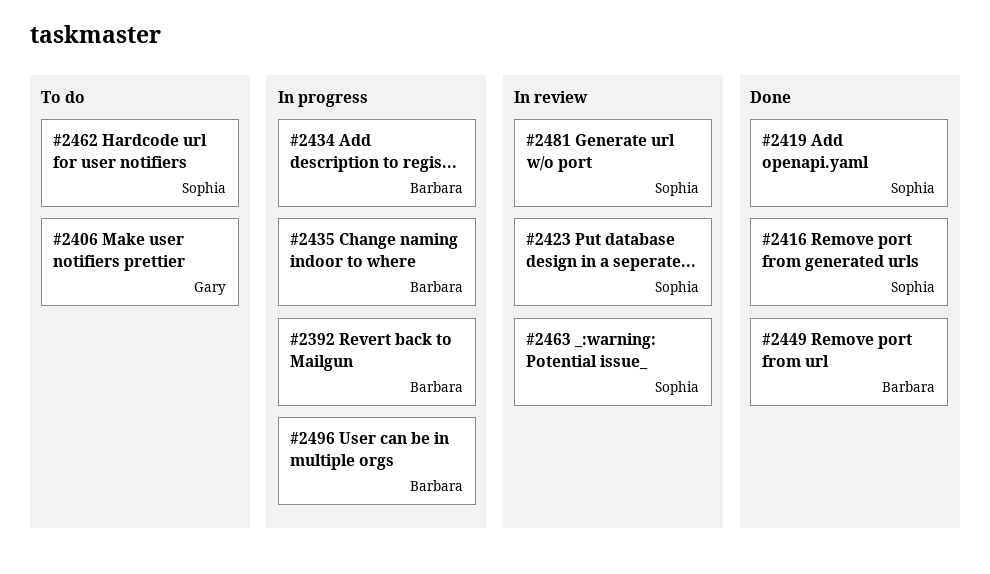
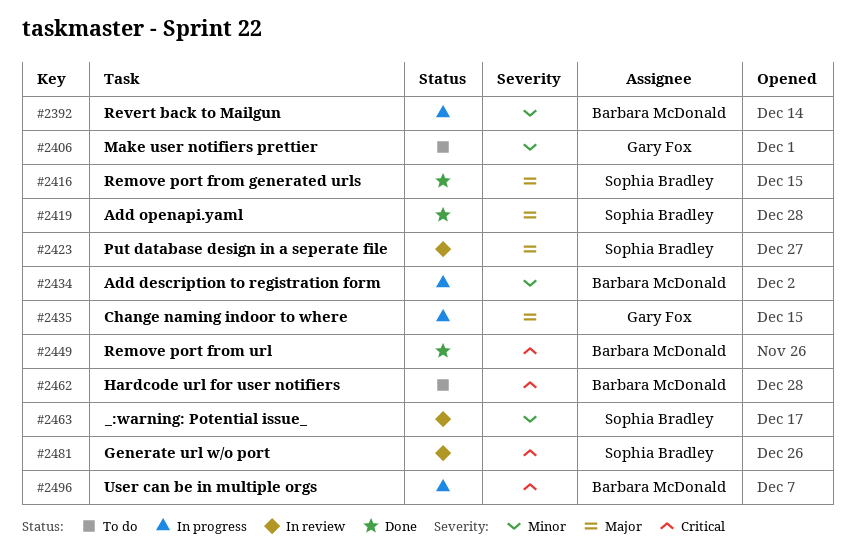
#2435, owner: Barbara McDonald -> Gary Fox
#2462, owner: Sophia Bradley -> Barbara McDonald

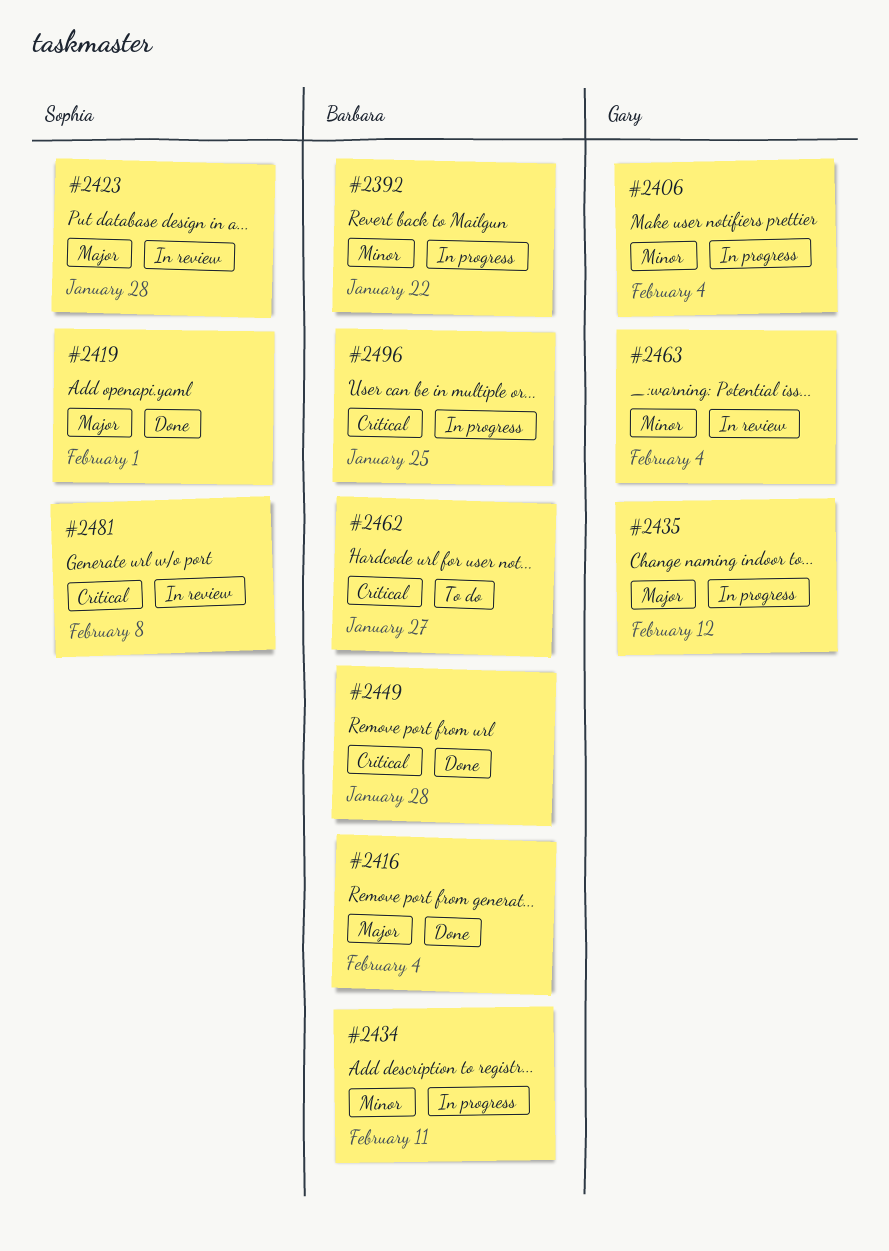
#2406, status: To do -> In progress
#2416, owner: Sophia Bradley -> Barbara McDonald
#2463, owner: Sophia Bradley -> Gary Fox

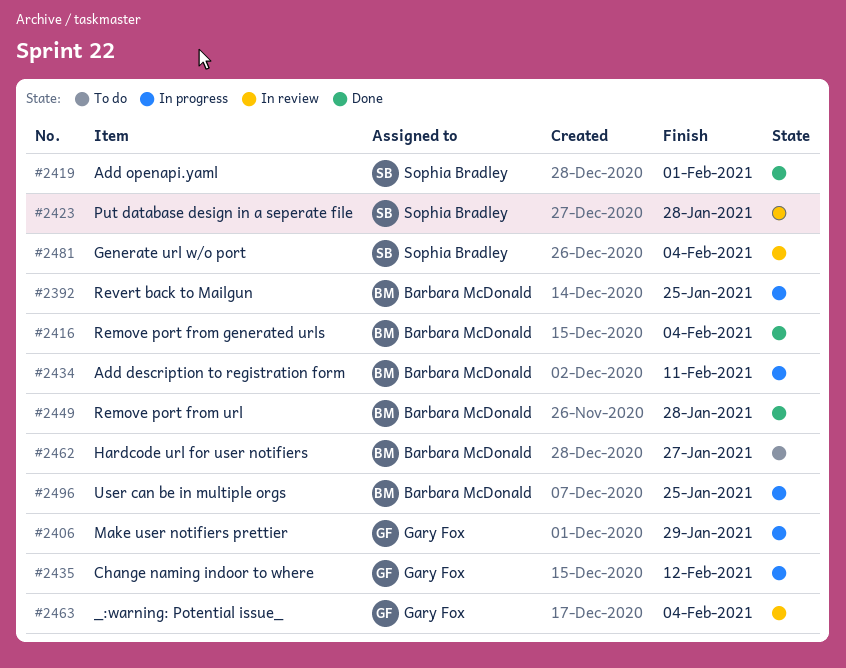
#2392, due: Jan 22 -> Jan 25
#2406, due: Feb 4 -> Jan 29
#2481, due: Feb 8 -> Feb 4

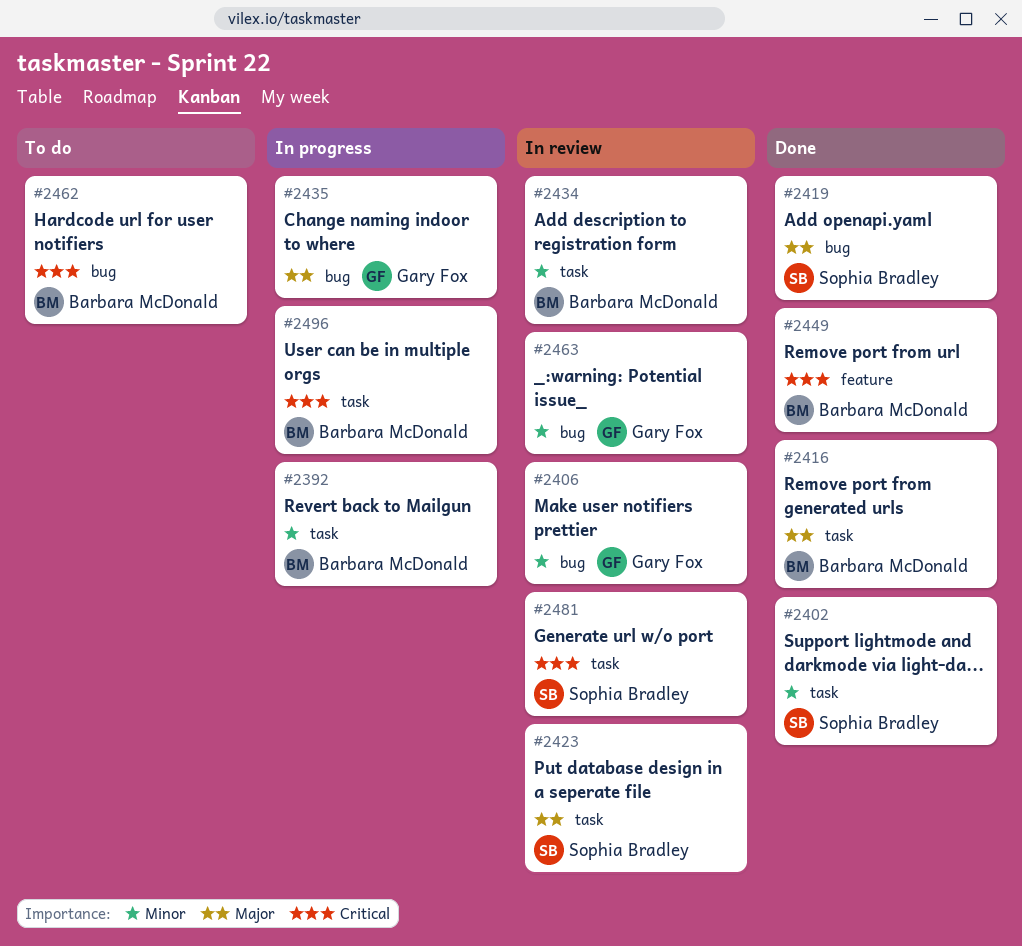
#2402: none -> present
#2406, status: In progress -> In review
#2434, status: In progress -> In review

